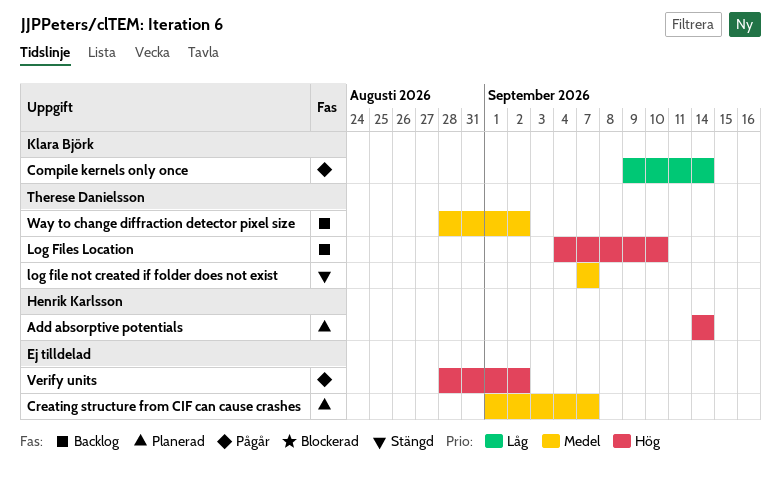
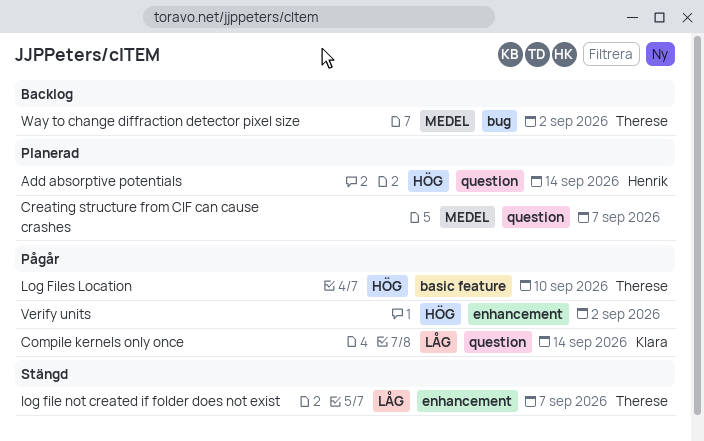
log file not created if folder does not exist, priority: Medel -> Låg
Log Files Location, status: Backlog -> Pågår

